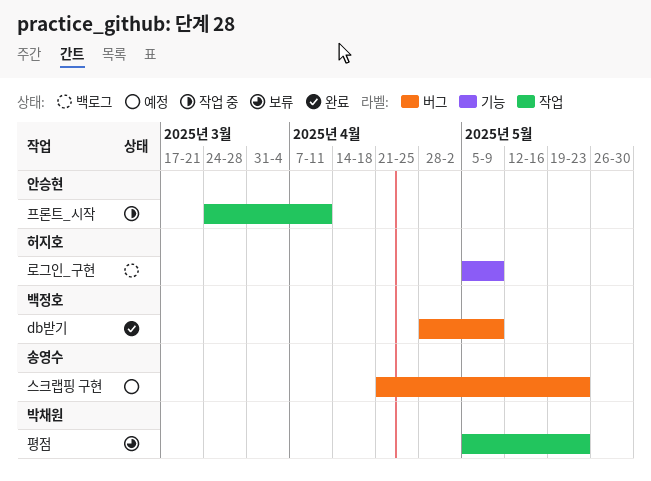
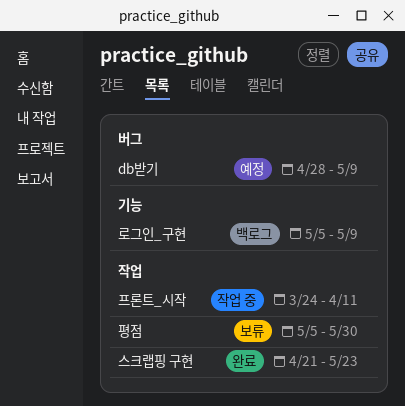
db받기, status: 완료 -> 예정
스크랩핑 구현, status: 예정 -> 완료
스크랩핑 구현, label: 버그 -> 작업
평점, due: May 23 -> May 30

